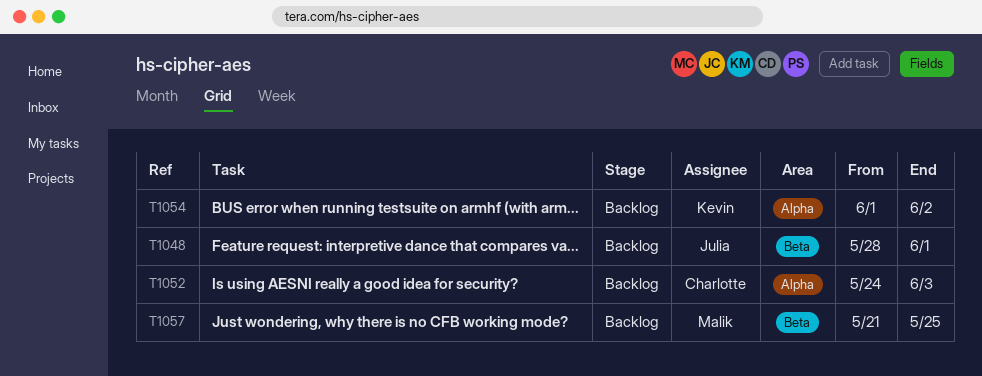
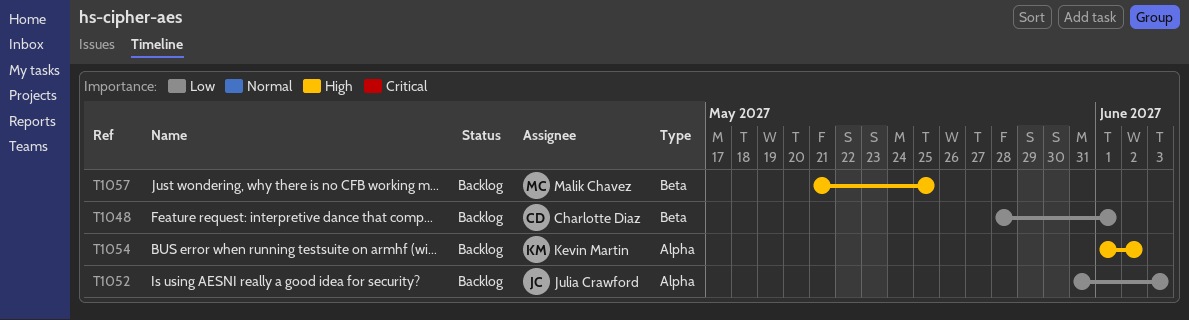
T1048, owner: Julia Crawford -> Charlotte Diaz
T1052, owner: Charlotte Diaz -> Julia Crawford
T1052, start: May 24 -> May 31

